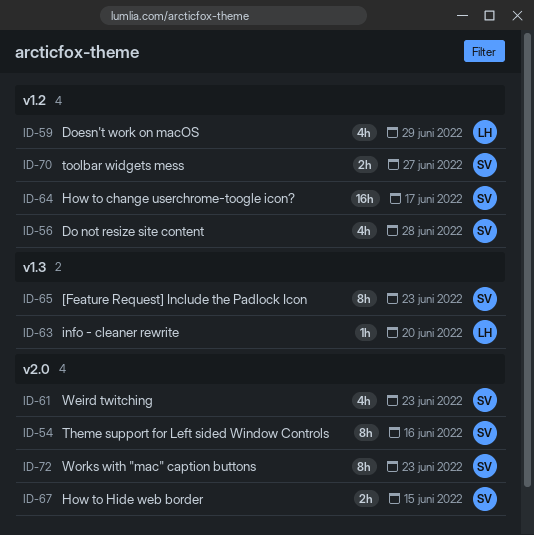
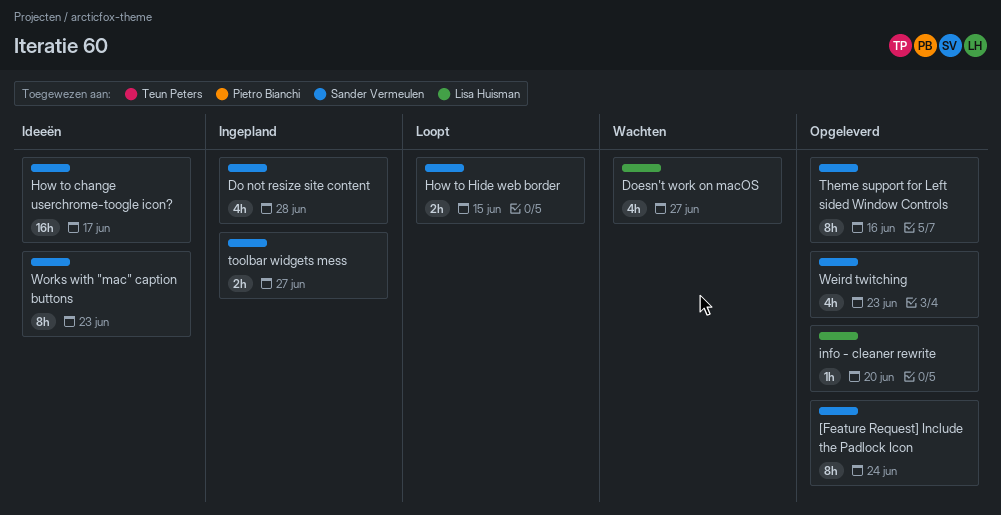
[Feature Request] Include the Padlock Icon, due: Jun 23 -> Jun 24
Doesn't work on macOS, due: Jun 29 -> Jun 27

